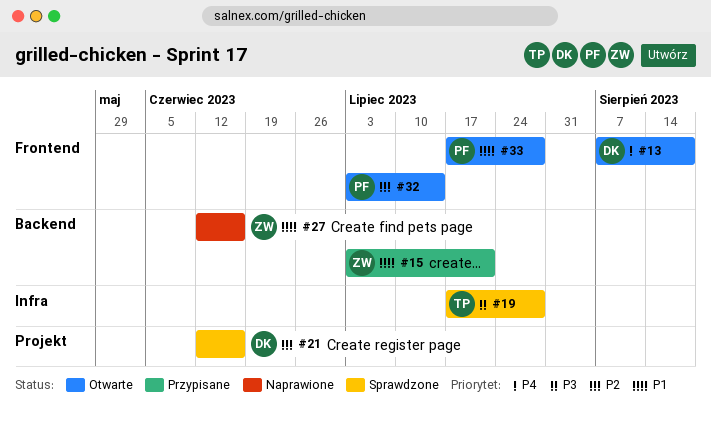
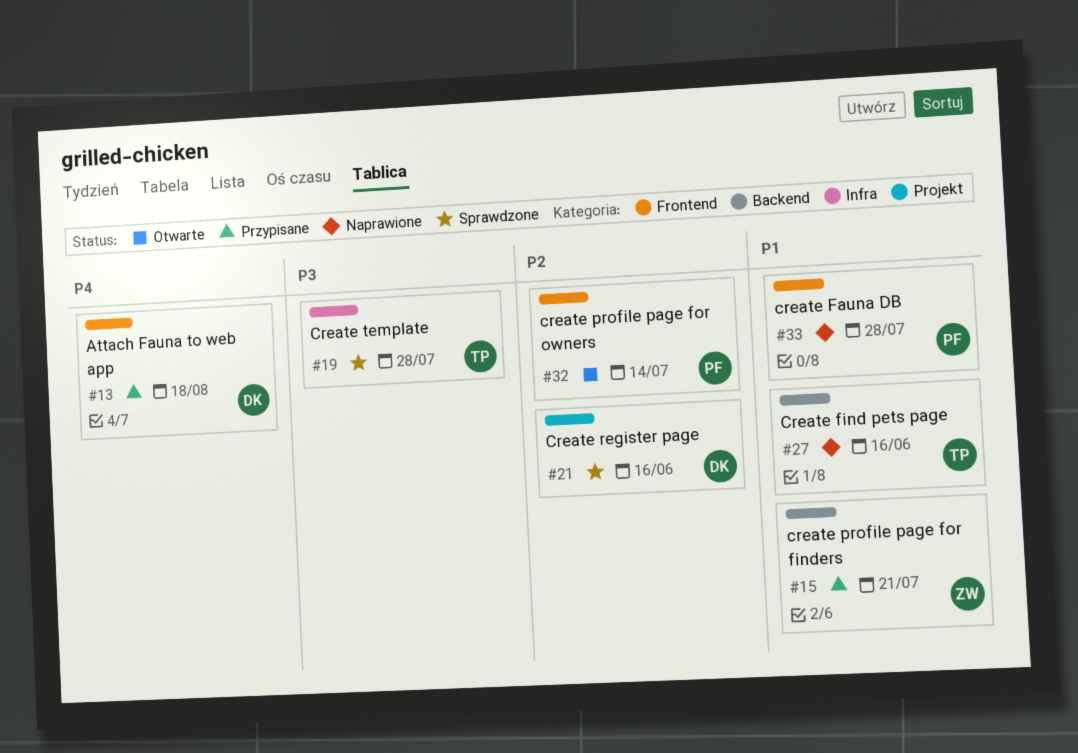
#13, status: Otwarte -> Przypisane
#27, owner: ZW -> TP
#33, status: Otwarte -> Naprawione

